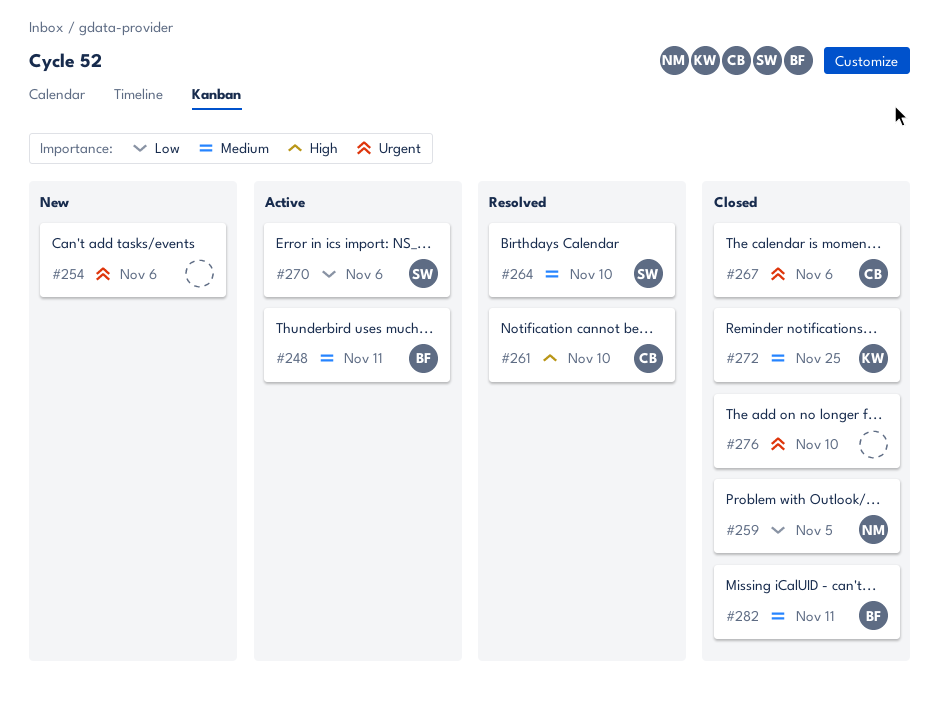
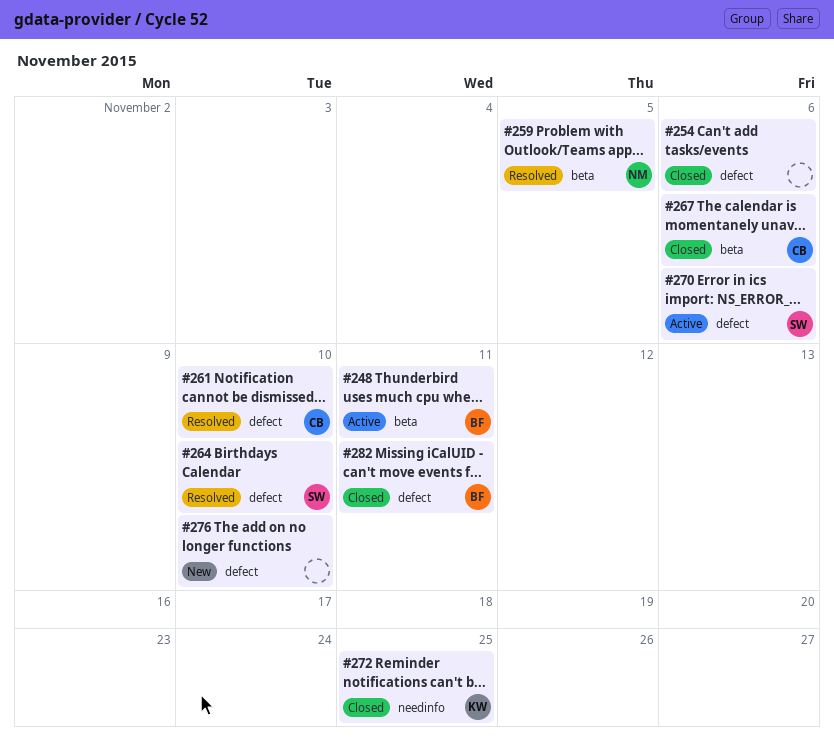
#254, status: New -> Closed
#259, status: Closed -> Resolved
#276, status: Closed -> New

